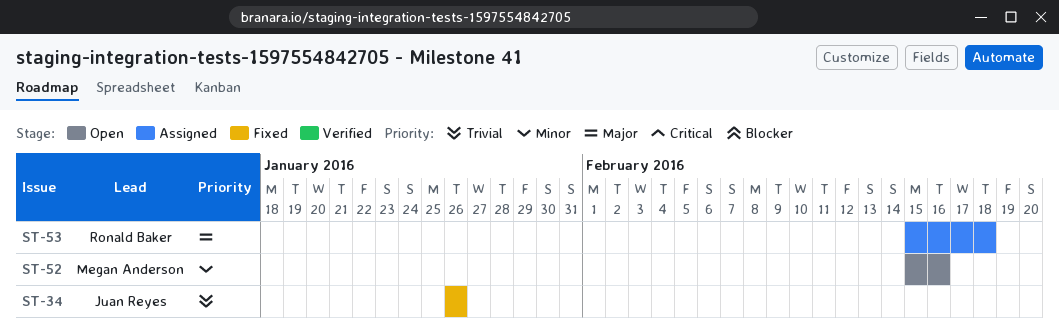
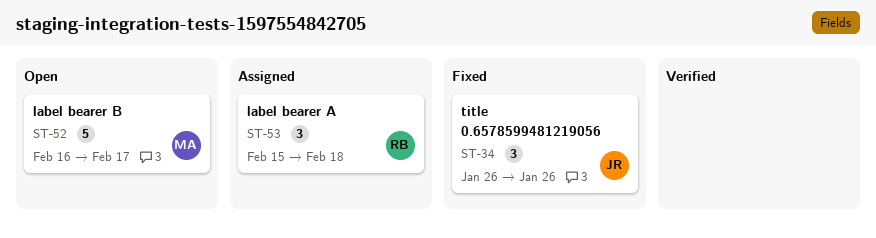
ST-52, start: Feb 15 -> Feb 16
ST-52, due: Feb 16 -> Feb 17

